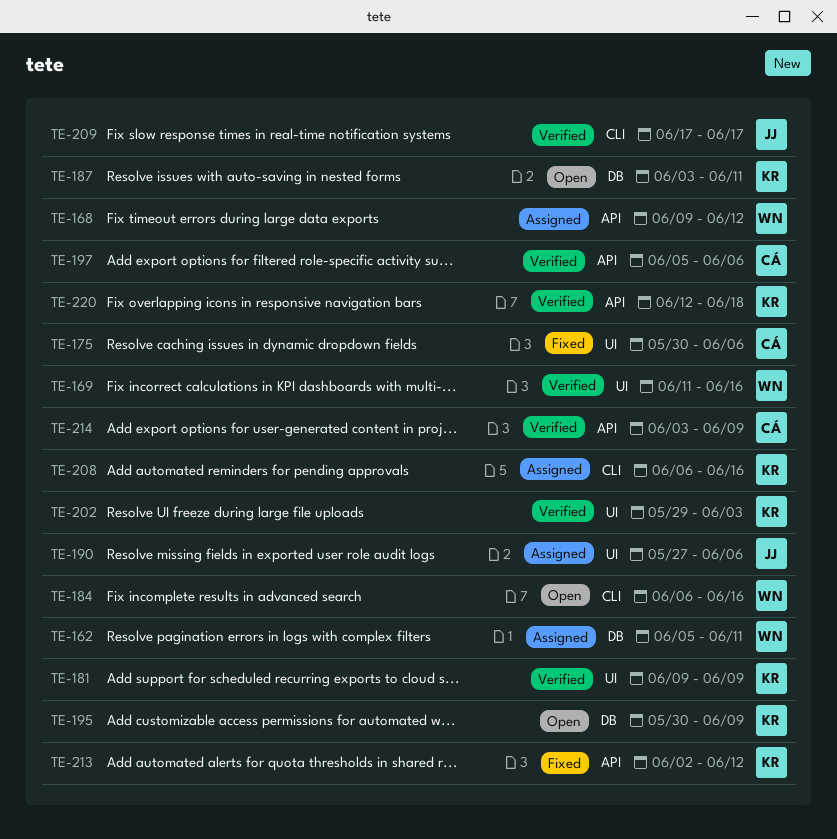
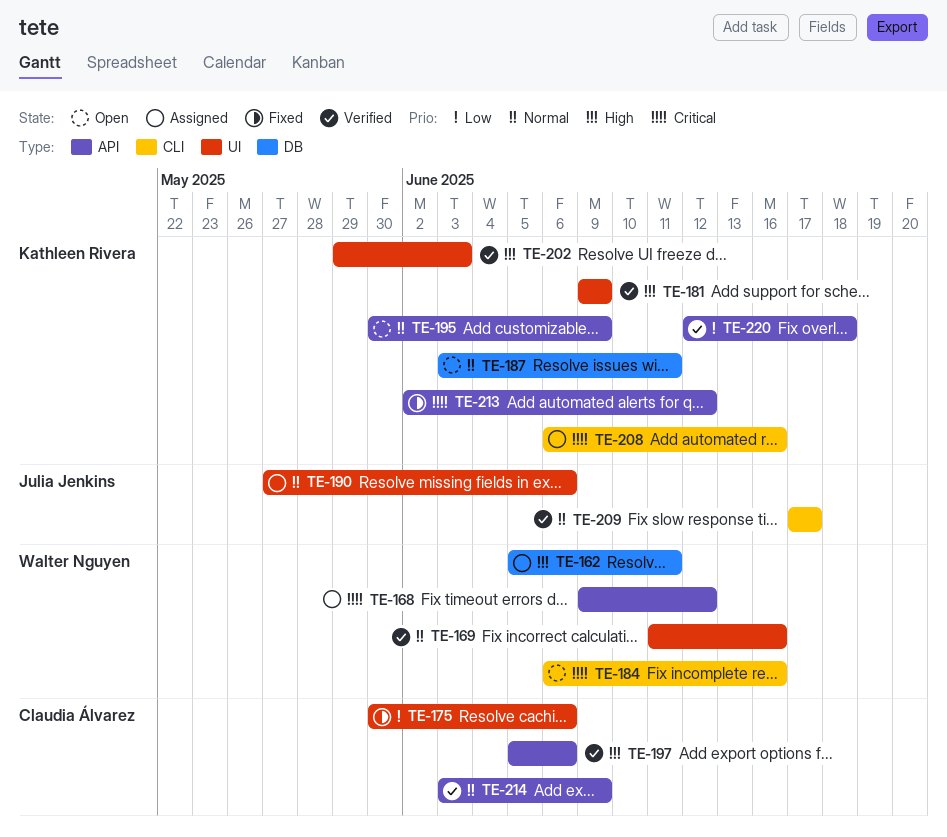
TE-195, label: DB -> API

